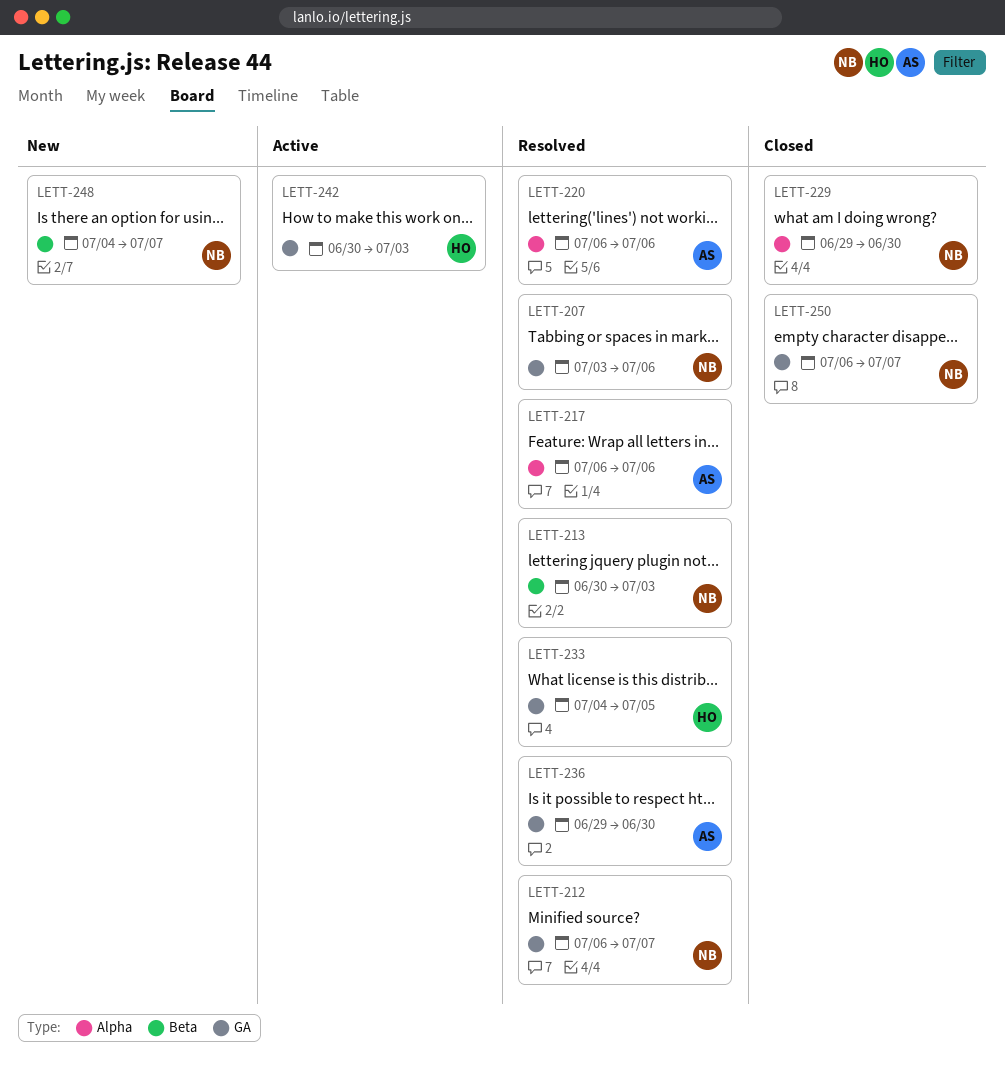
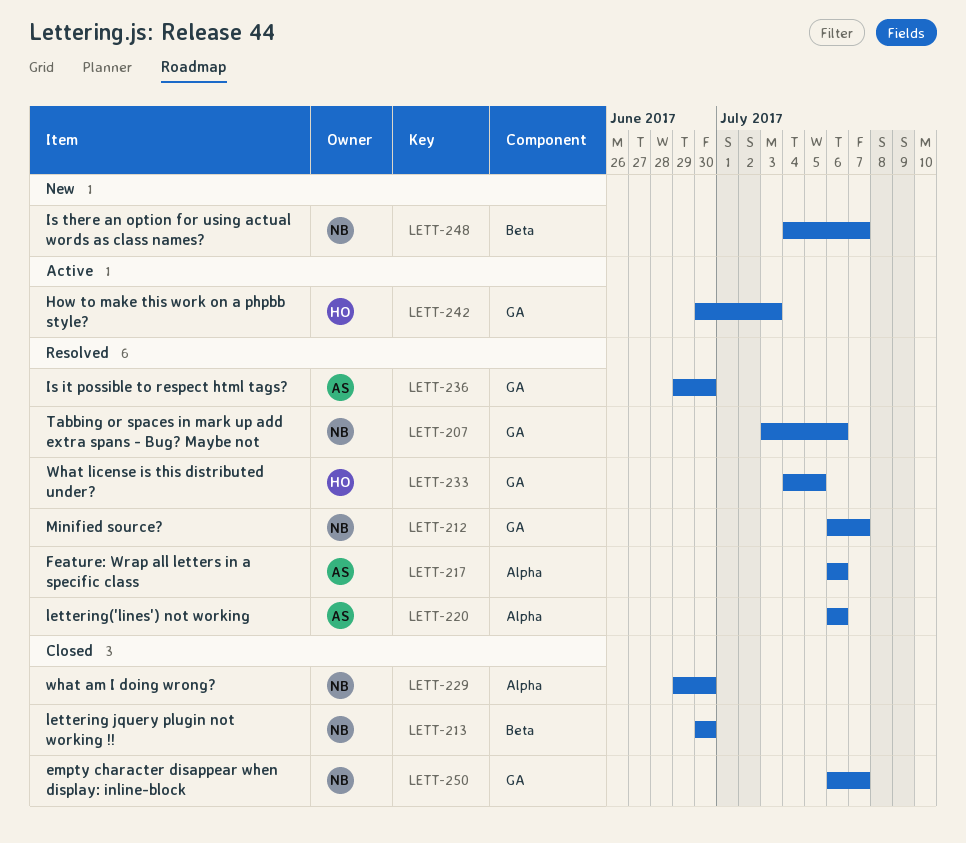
LETT-213, status: Resolved -> Closed
LETT-213, due: Jul 3 -> Jun 30

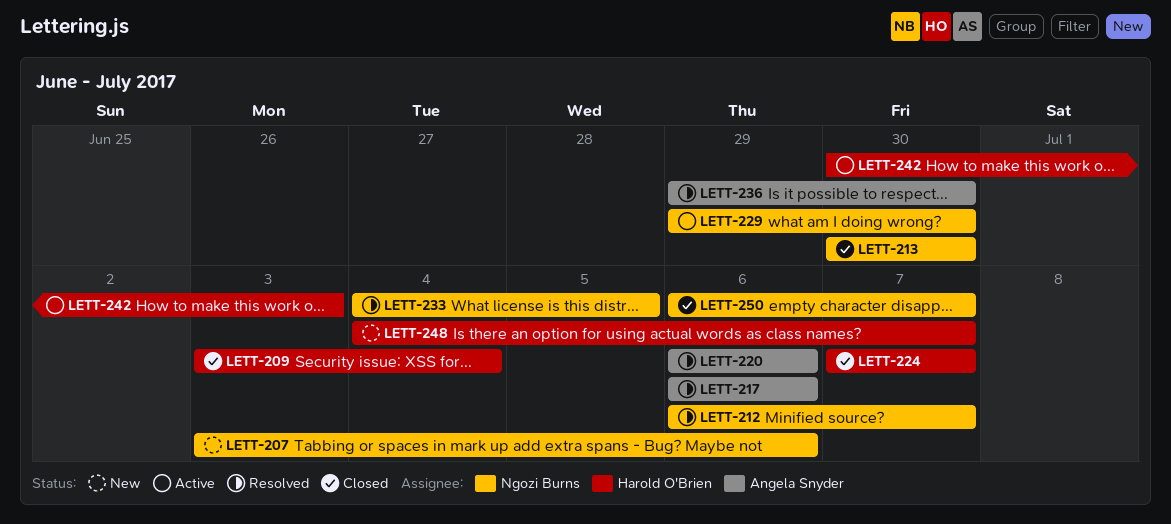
LETT-207, status: Resolved -> New
LETT-209: none -> present
LETT-224: none -> present
LETT-229, status: Closed -> Active
LETT-233, owner: Harold O'Brien -> Ngozi Burns
LETT-248, owner: Ngozi Burns -> Harold O'Brien

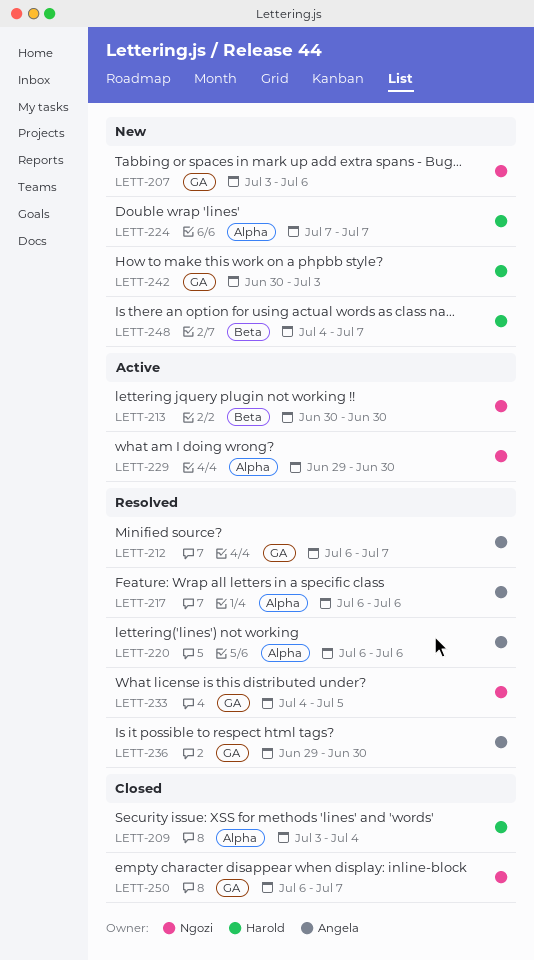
LETT-212, owner: Ngozi Burns -> Angela Snyder
LETT-213, status: Closed -> Active
LETT-224, status: Closed -> New
LETT-242, status: Active -> New

